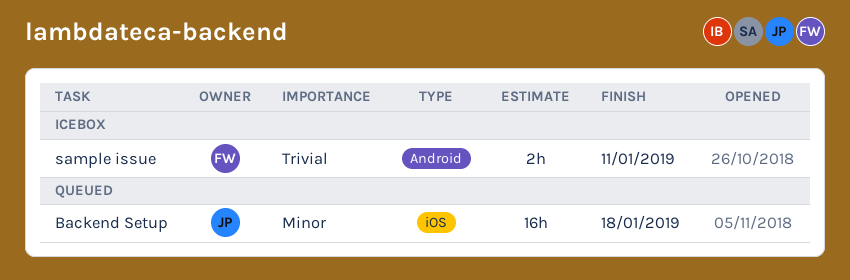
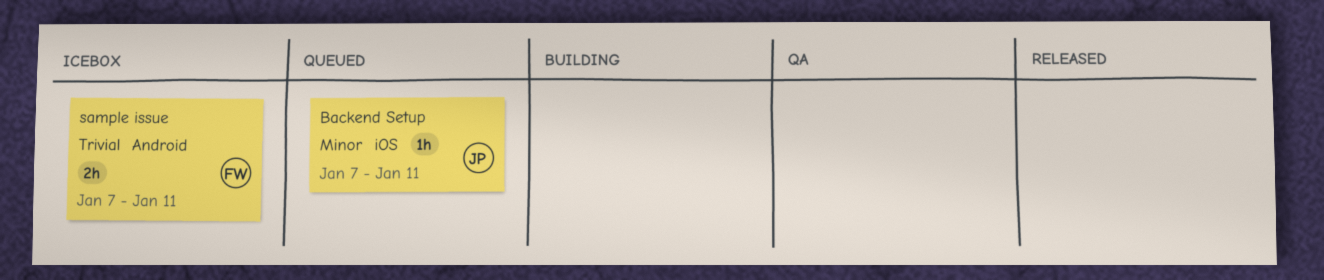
Backend Setup, estimate: 16h -> 1h
Backend Setup, due: Jan 18 -> Jan 11

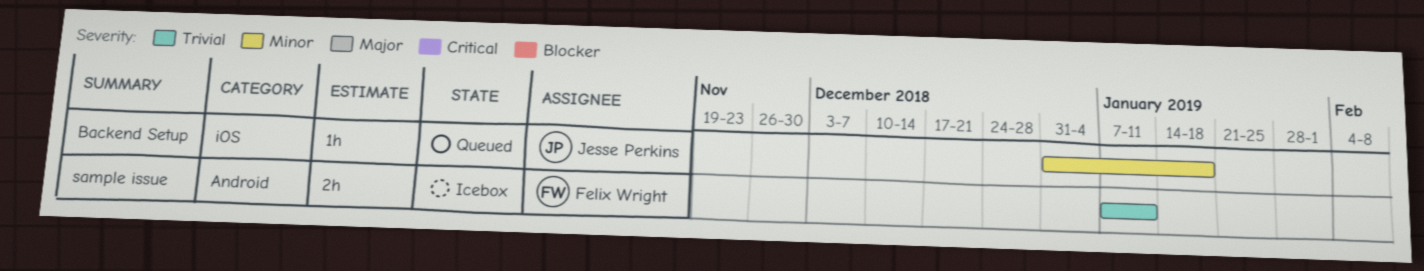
Backend Setup, start: Jan 7 -> Dec 31
Backend Setup, due: Jan 11 -> Jan 18

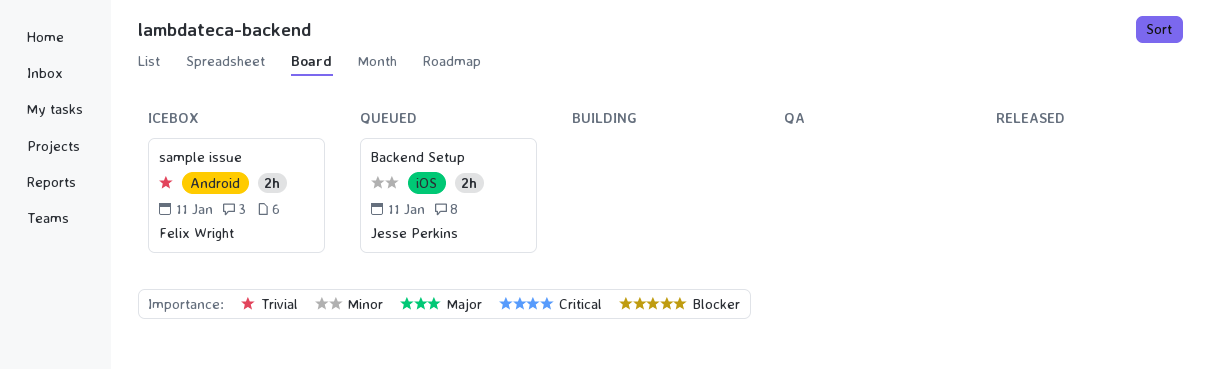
Backend Setup, estimate: 1h -> 2h
Backend Setup, due: Jan 18 -> Jan 11

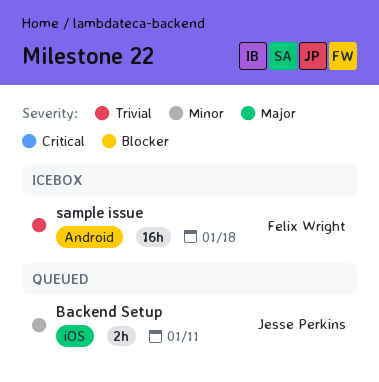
sample issue, estimate: 2h -> 16h
sample issue, due: Jan 11 -> Jan 18

